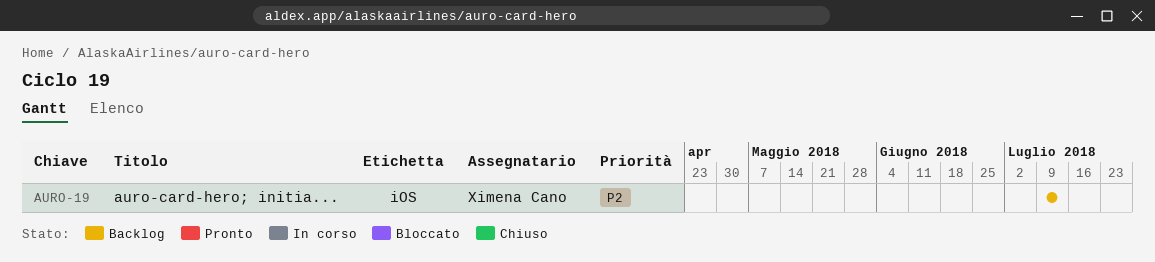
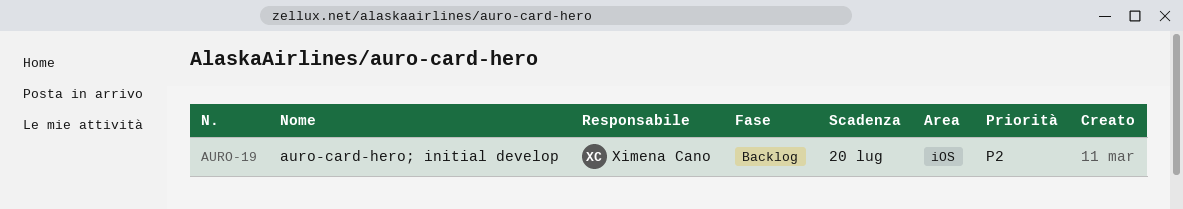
AURO-19, due: Jul 13 -> Jul 20

